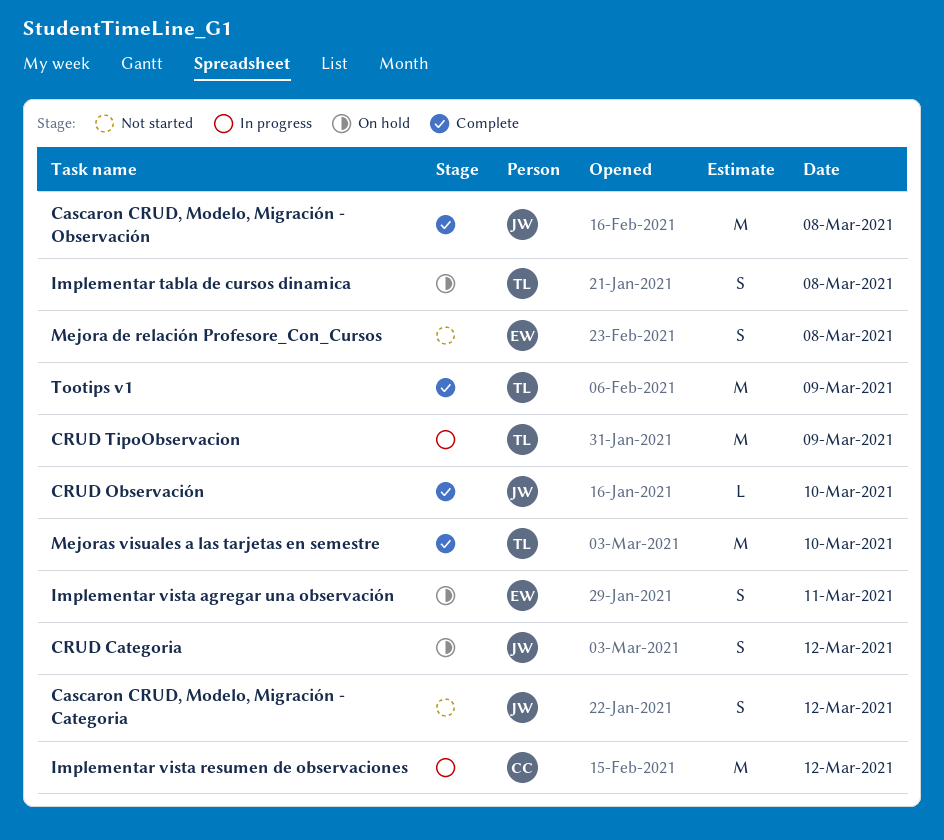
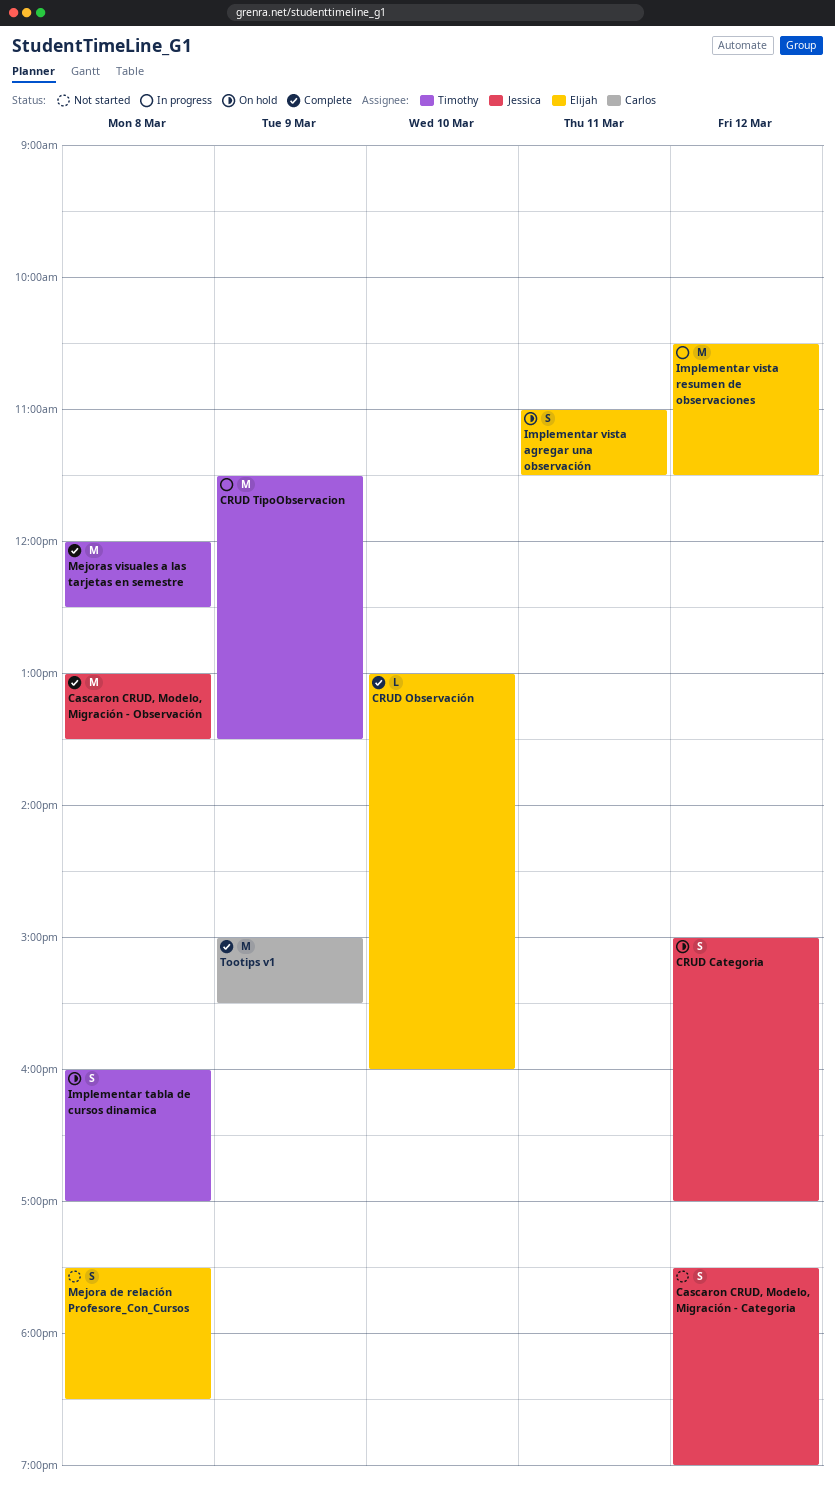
CRUD Observación, owner: Jessica -> Elijah
Implementar vista resumen de observaciones, owner: Carlos -> Elijah
Mejoras visuales a las tarjetas en semestre, day: Mar 10 -> Mar 8
Tootips v1, owner: Timothy -> Carlos

